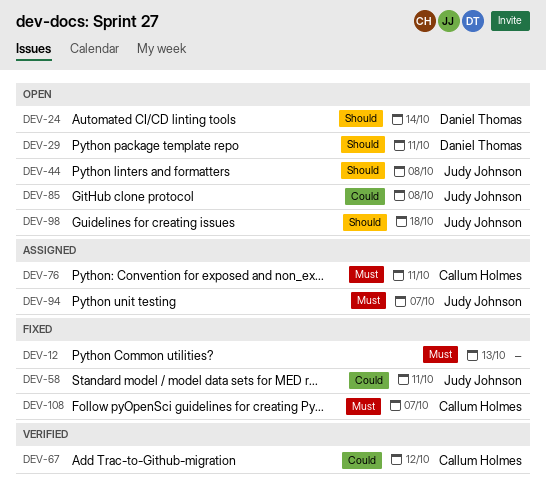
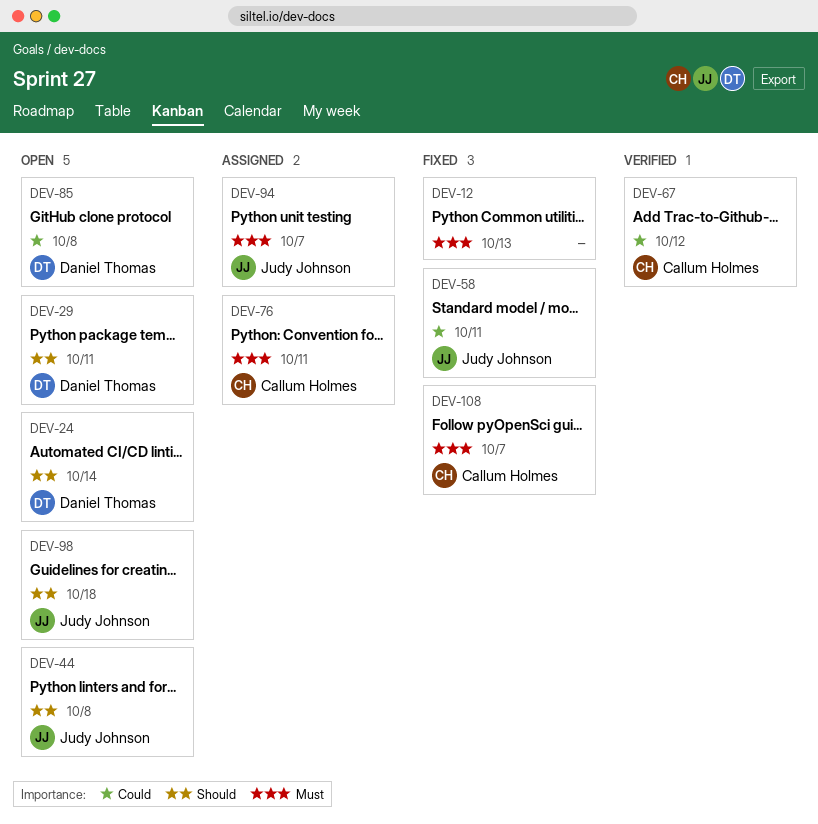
DEV-85, owner: Judy Johnson -> Daniel Thomas

